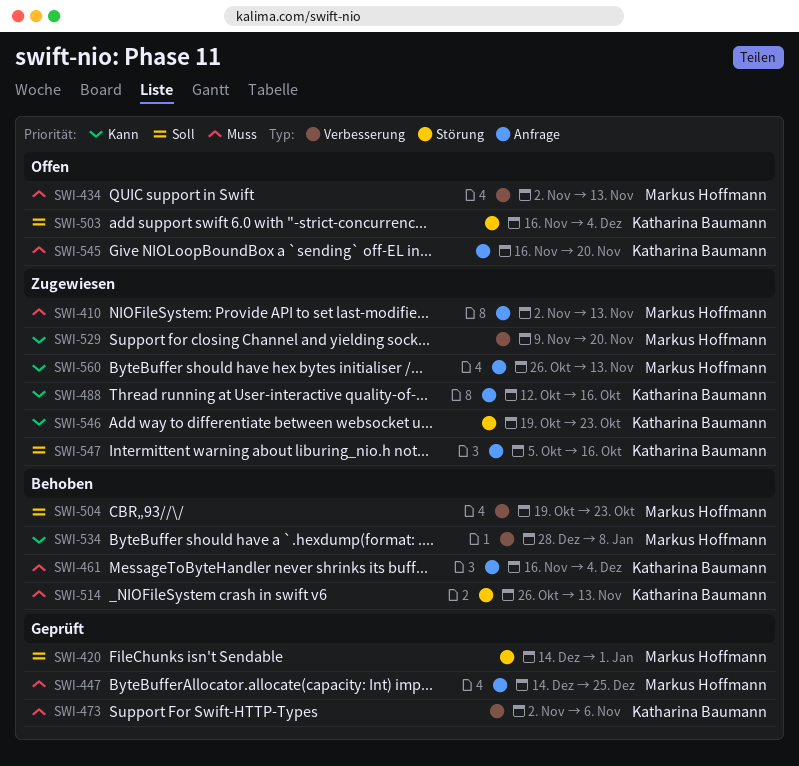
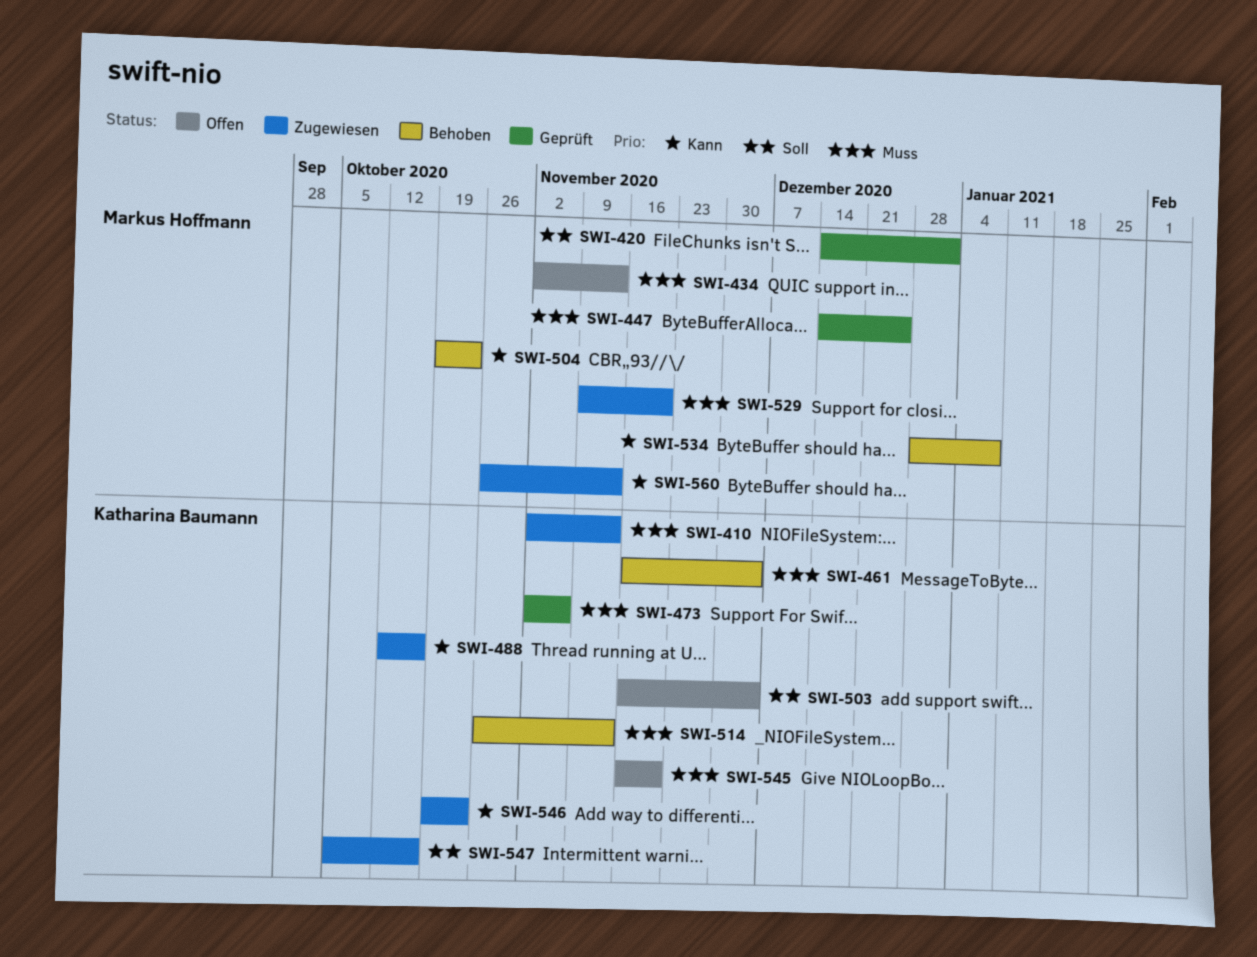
SWI-410, owner: Markus Hoffmann -> Katharina Baumann
SWI-504, priority: Soll -> Kann
SWI-529, priority: Kann -> Muss

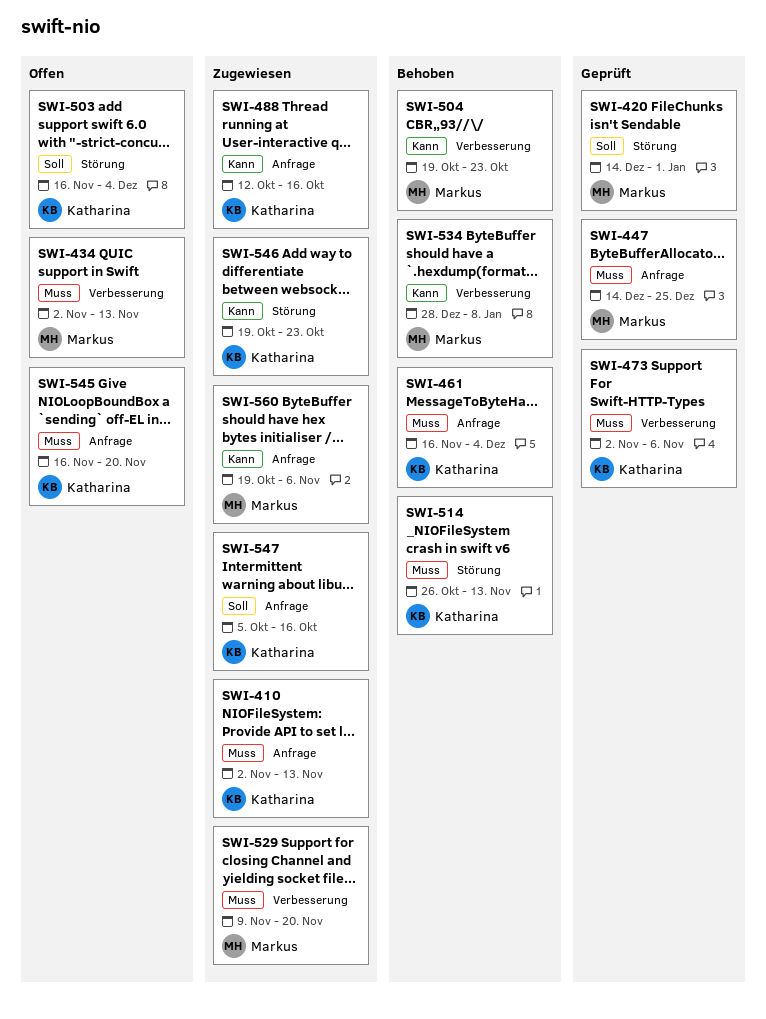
SWI-560, start: Oct 26 -> Oct 19
SWI-560, due: Nov 13 -> Nov 6

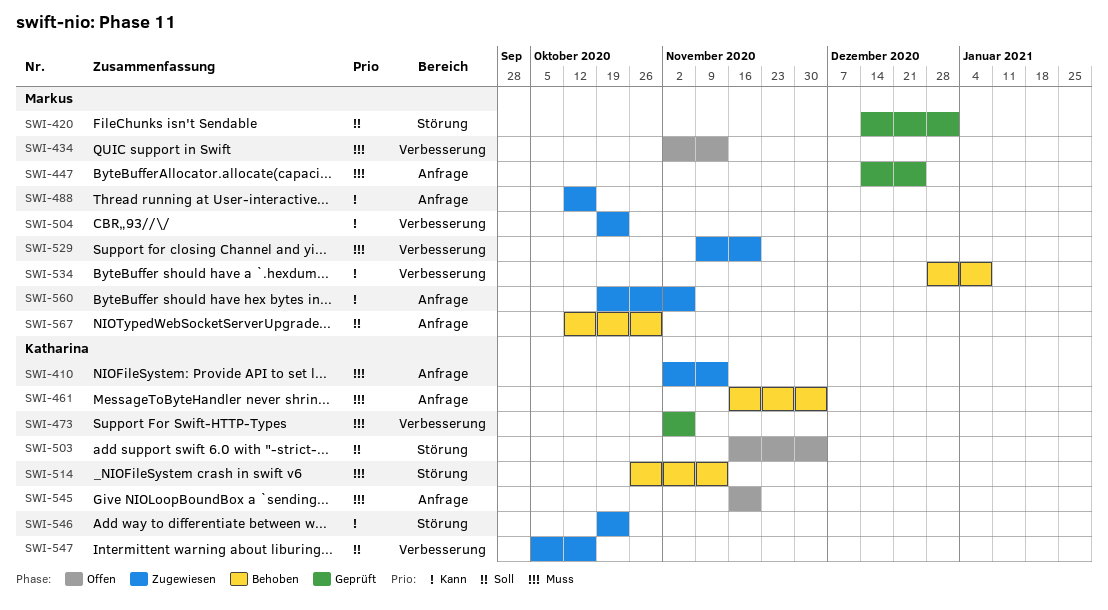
SWI-488, owner: Katharina -> Markus
SWI-504, status: Behoben -> Zugewiesen
SWI-547, label: Anfrage -> Verbesserung
SWI-567: none -> present

